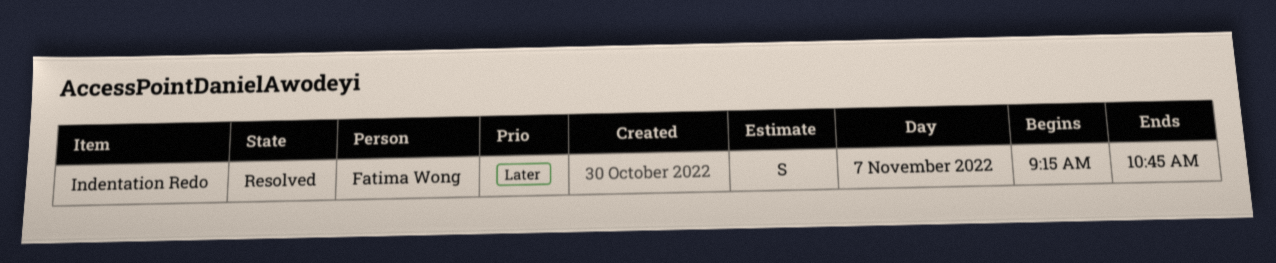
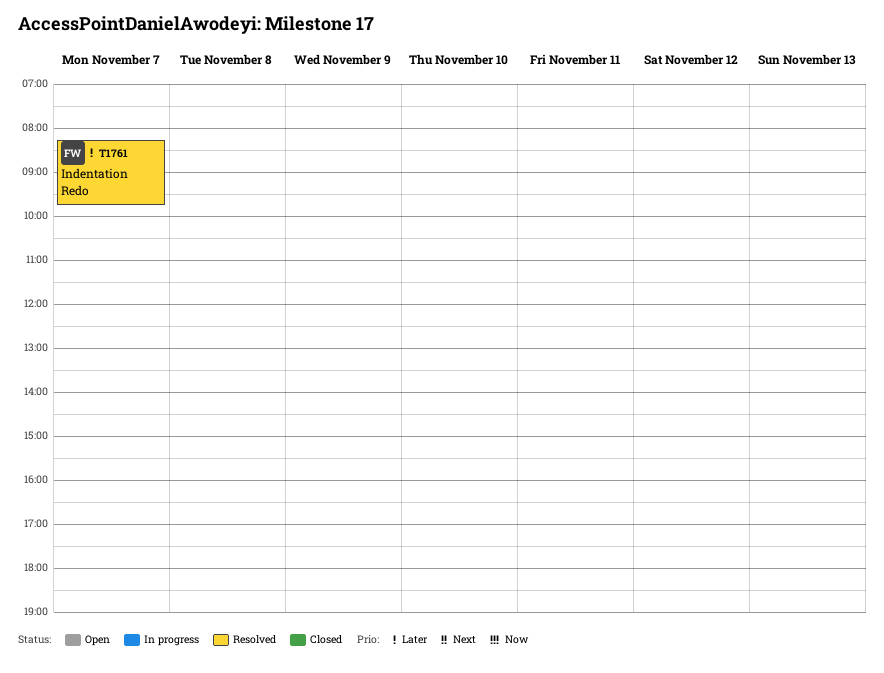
Indentation Redo, begins: 09:15 -> 08:15
Indentation Redo, ends: 10:45 -> 09:45

